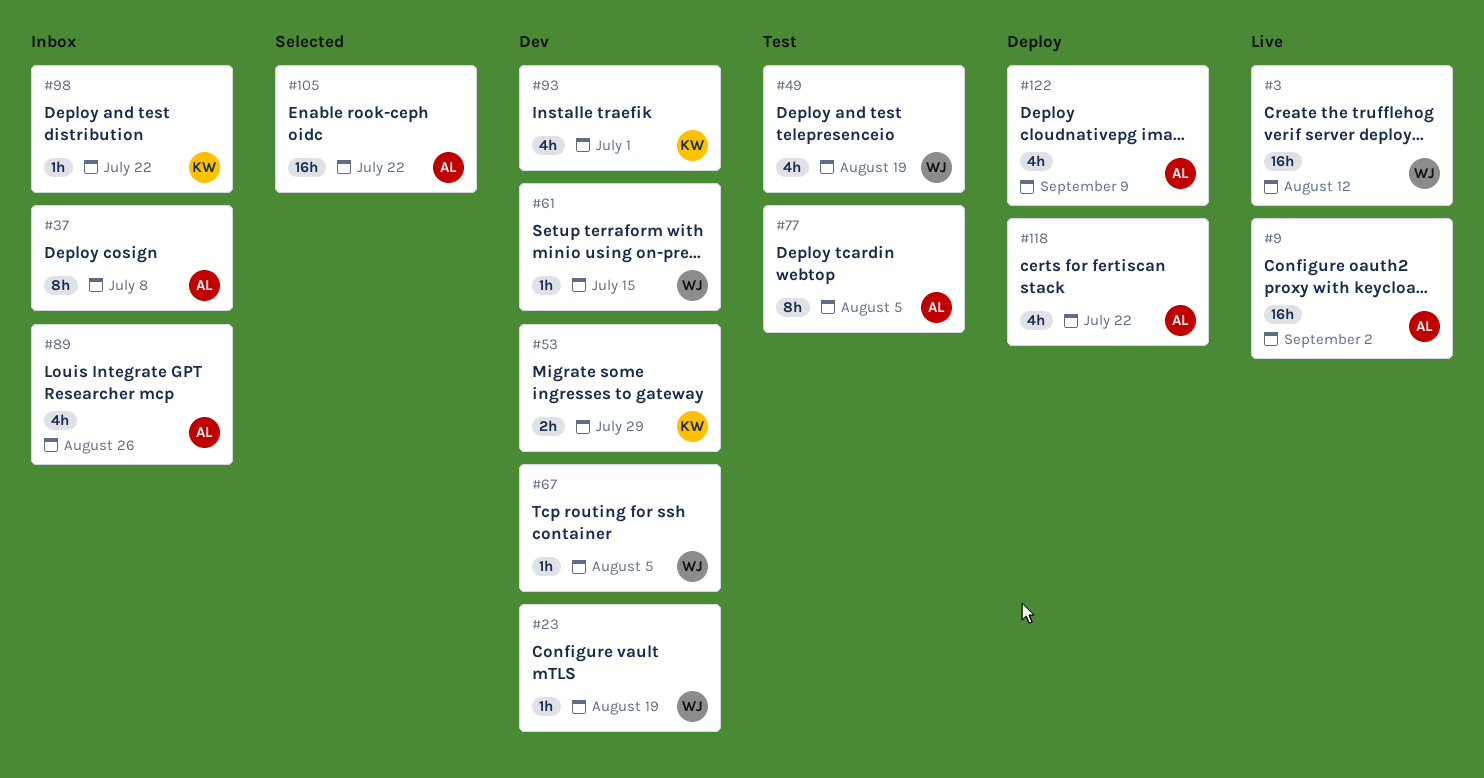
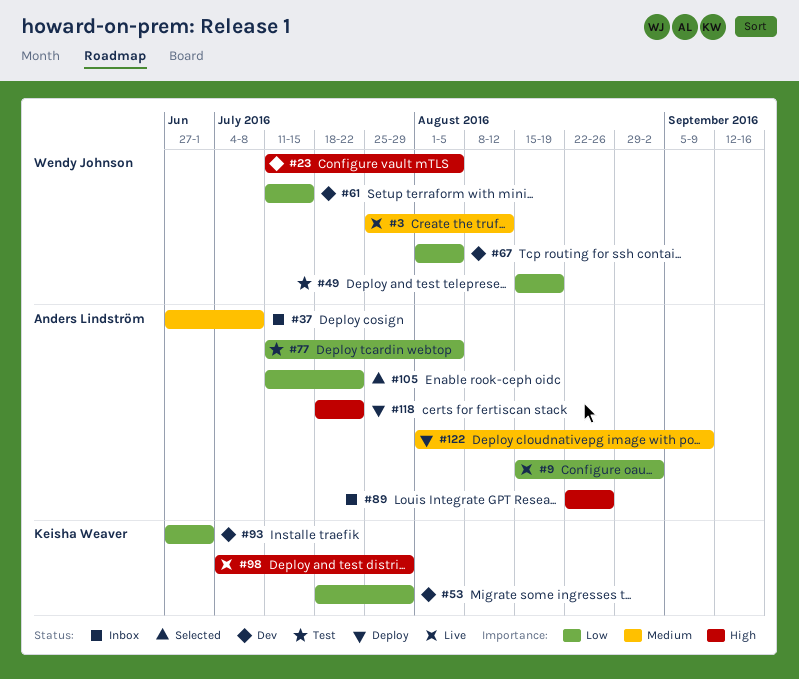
#23, due: Aug 19 -> Aug 5
#98, status: Inbox -> Live
#98, due: Jul 22 -> Jul 29

